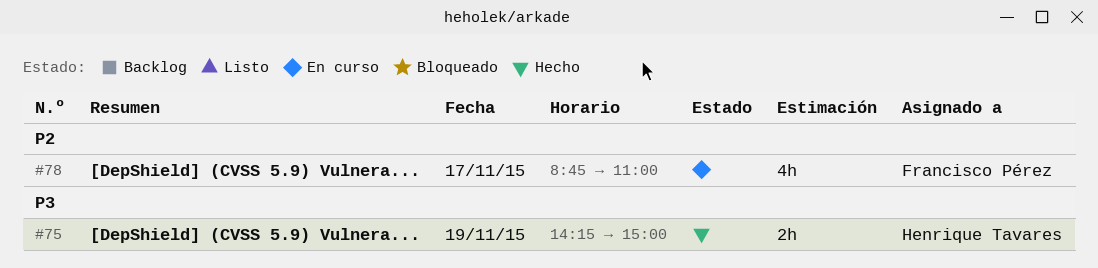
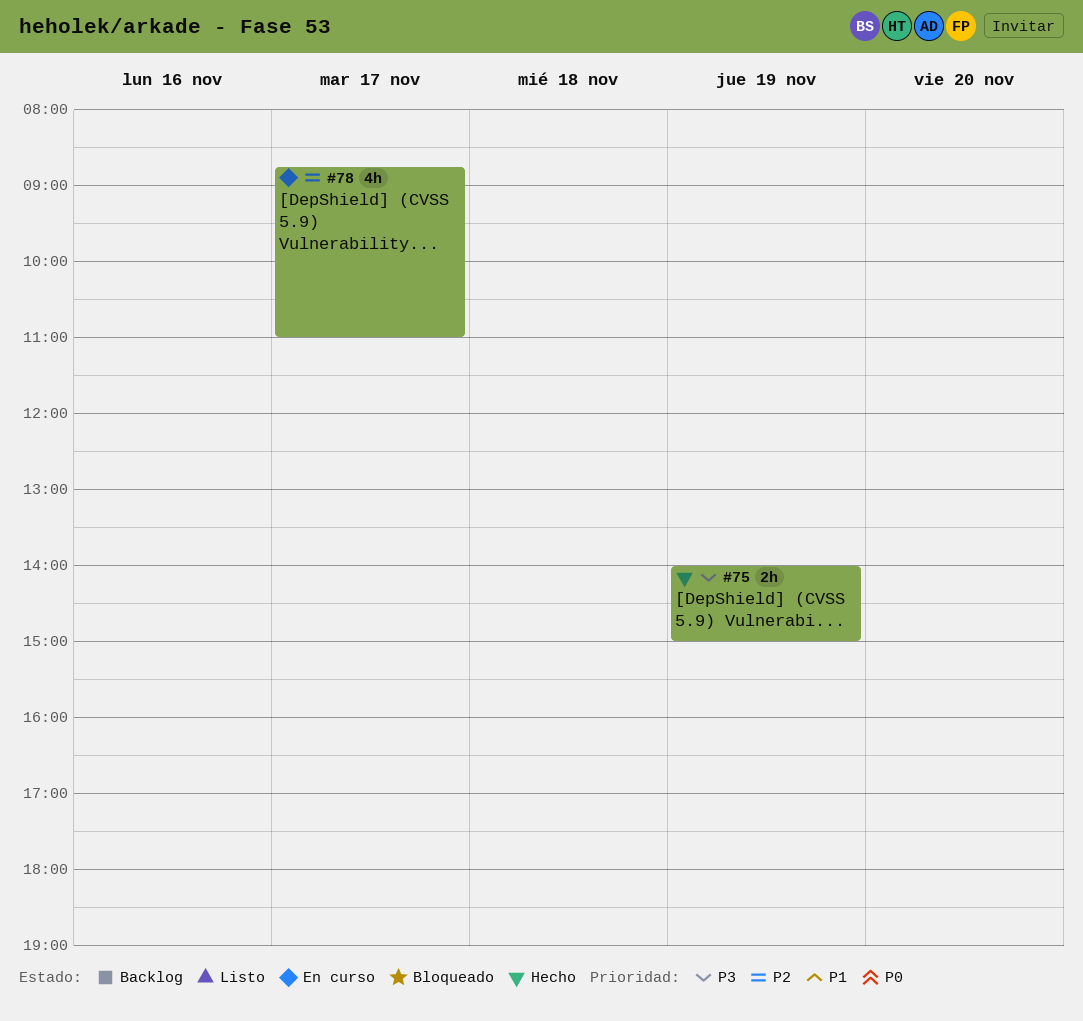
#75, begins: 14:15 -> 14:00

